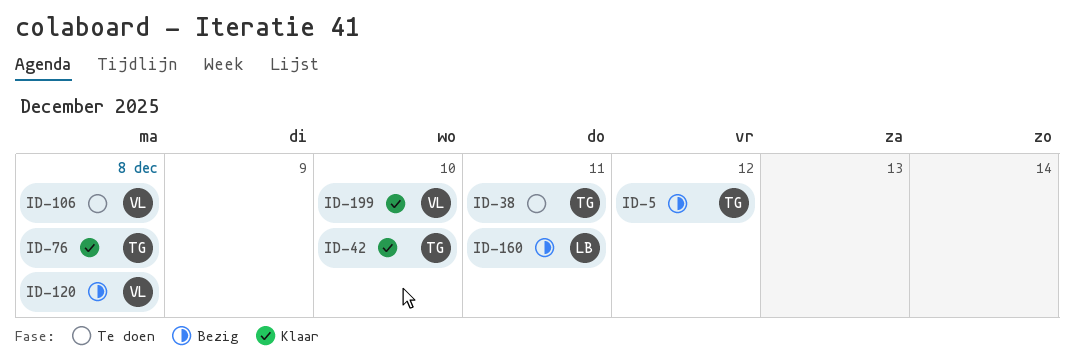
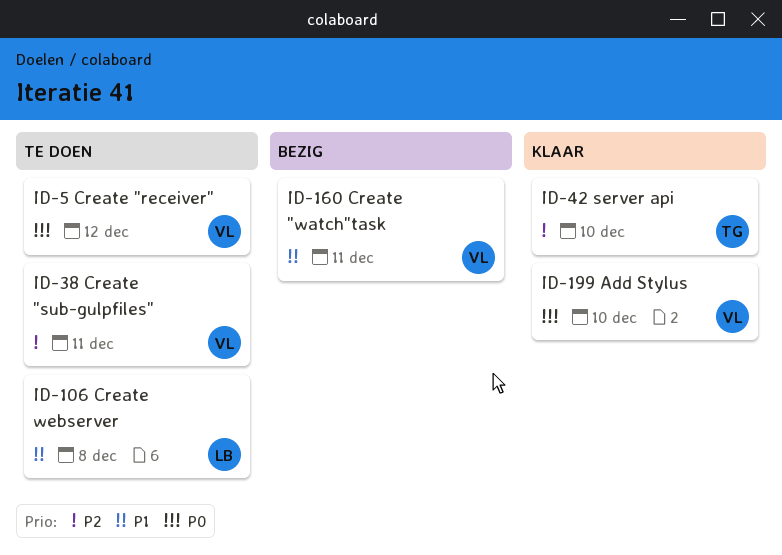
ID-5, status: Bezig -> Te doen
ID-5, owner: TG -> VL
ID-38, owner: TG -> VL
ID-76: present -> none
ID-106, owner: VL -> LB
ID-120: present -> none
ID-160, owner: LB -> VL

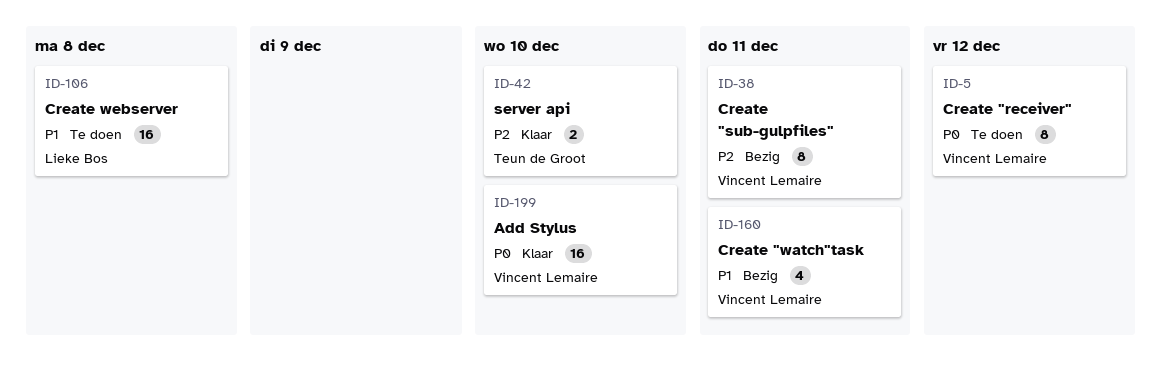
ID-38, status: Te doen -> Bezig

